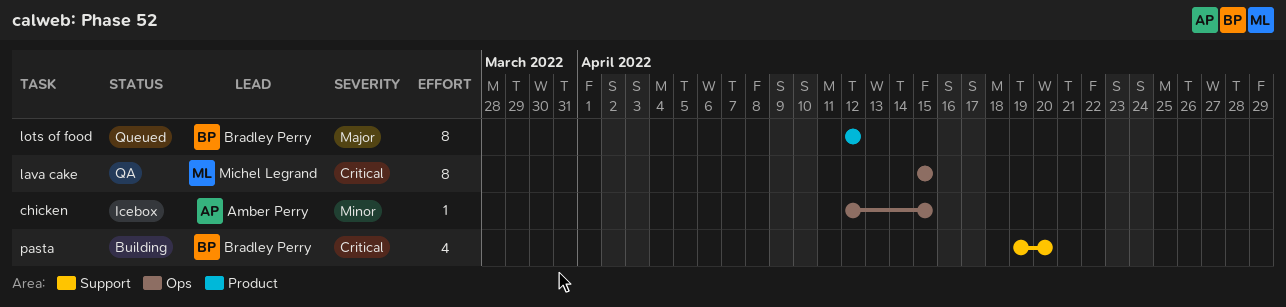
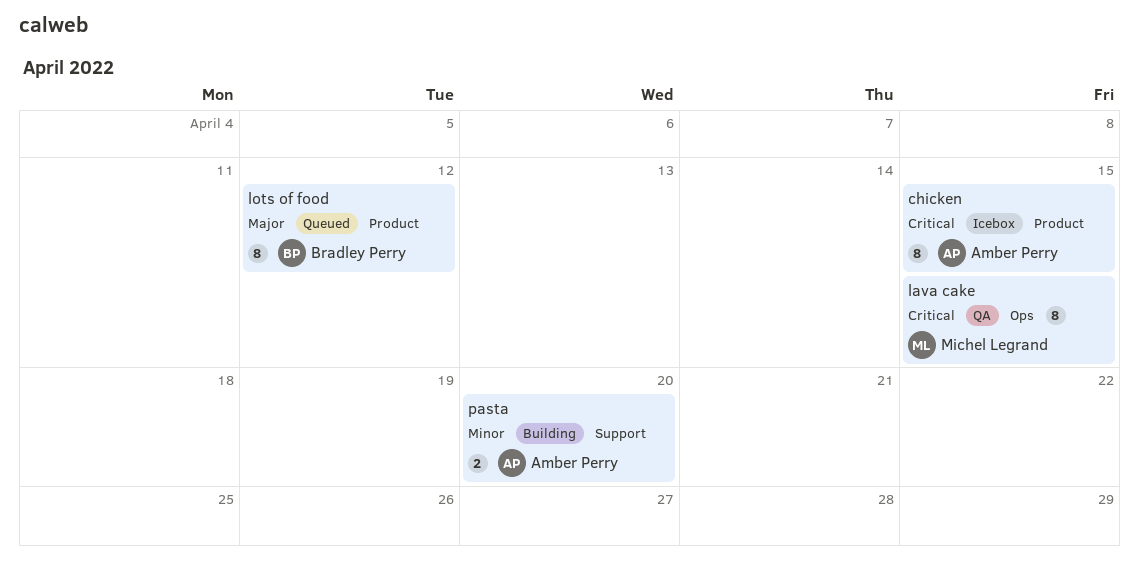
chicken, priority: Minor -> Critical
chicken, label: Ops -> Product
chicken, estimate: 1 -> 8
pasta, owner: Bradley Perry -> Amber Perry
pasta, priority: Critical -> Minor
pasta, estimate: 4 -> 2

